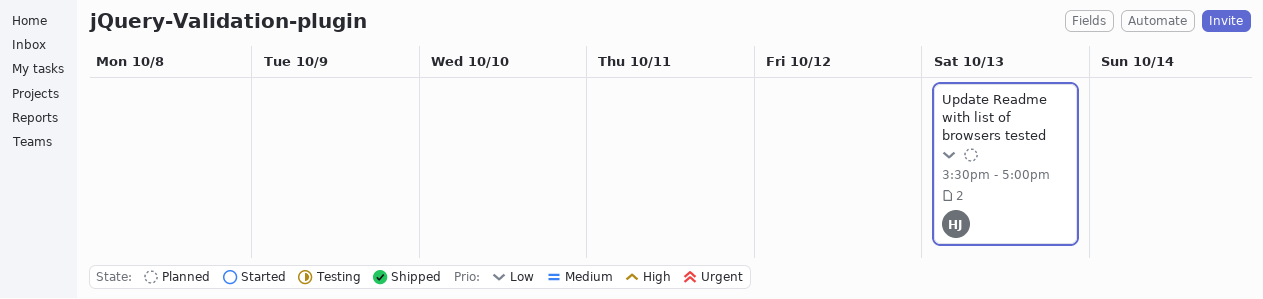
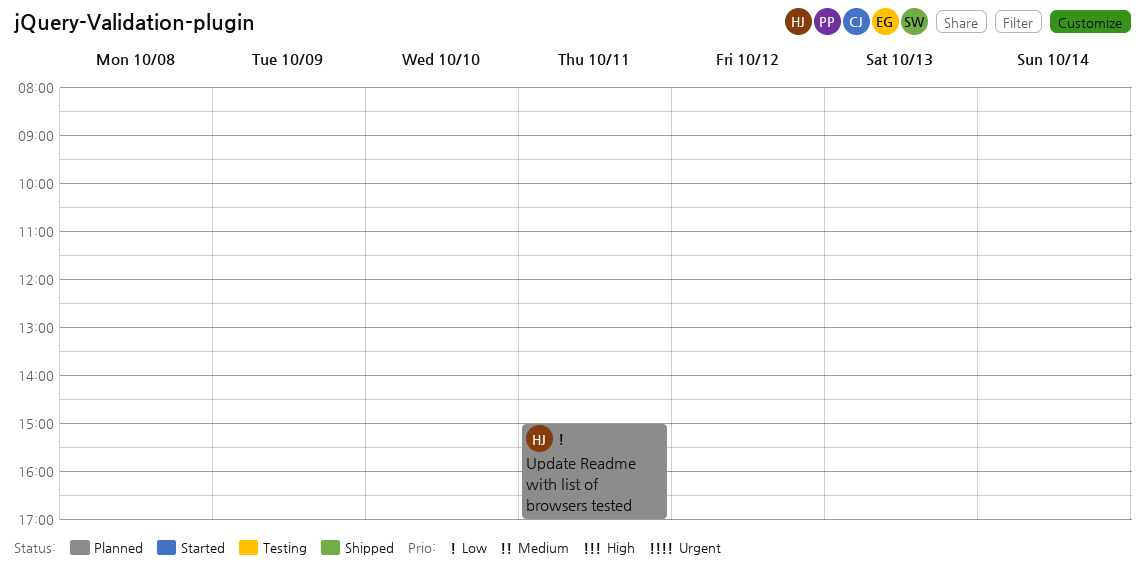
Update Readme with list of browsers tested, day: Oct 13 -> Oct 11
Update Readme with list of browsers tested, begins: 15:30 -> 15:00

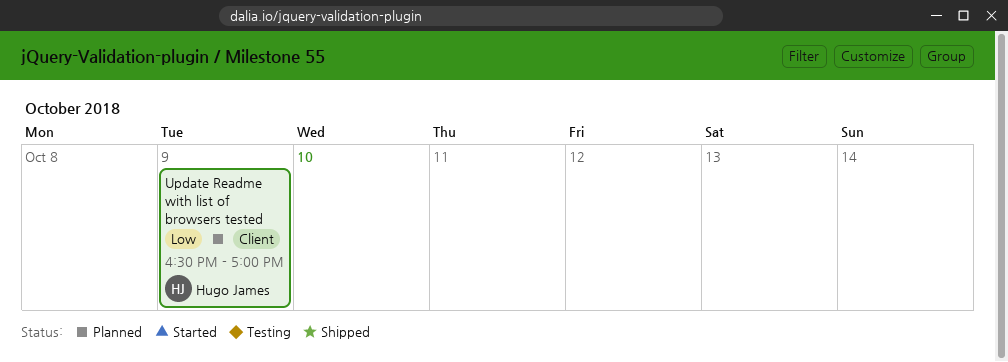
Update Readme with list of browsers tested, day: Oct 11 -> Oct 9
Update Readme with list of browsers tested, begins: 15:00 -> 16:30

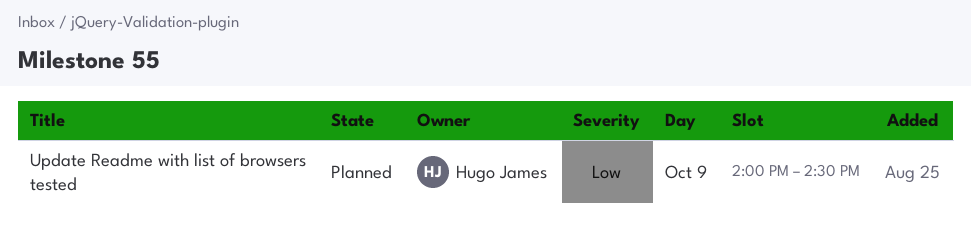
Update Readme with list of browsers tested, begins: 16:30 -> 14:00
Update Readme with list of browsers tested, ends: 17:00 -> 14:30

